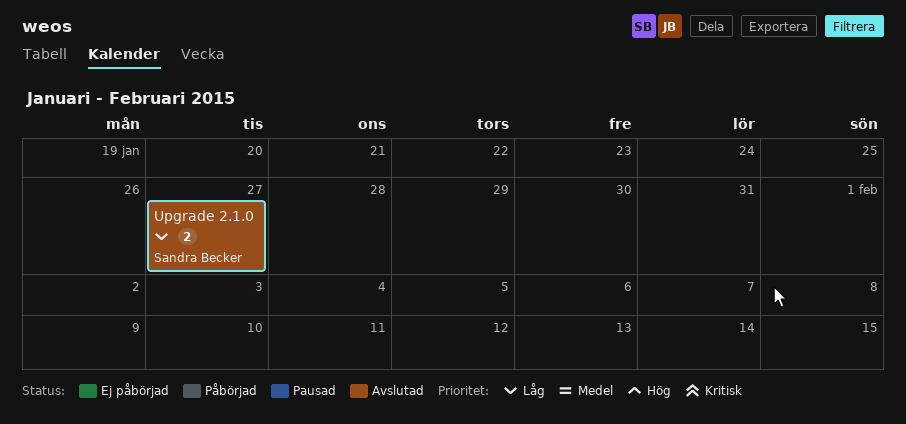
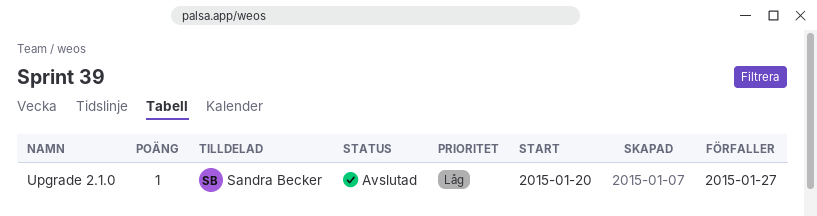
Upgrade 2.1.0, estimate: 2 -> 1

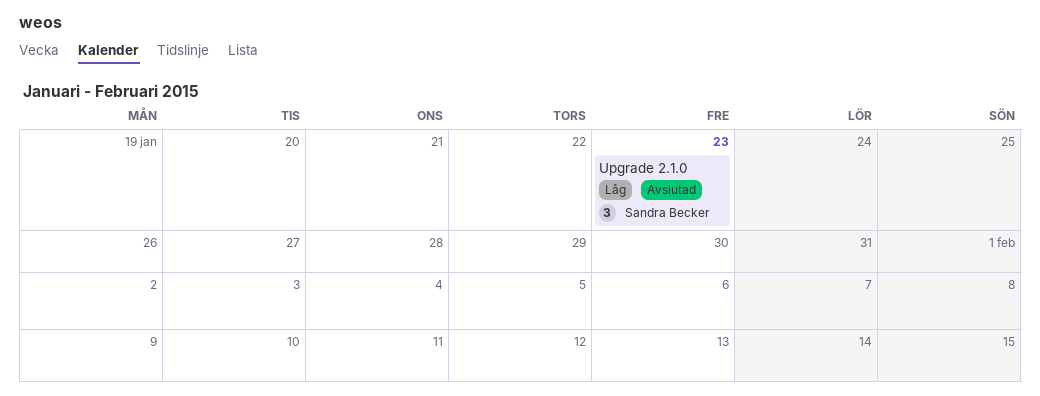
Upgrade 2.1.0, estimate: 1 -> 3
Upgrade 2.1.0, due: Jan 27 -> Jan 23

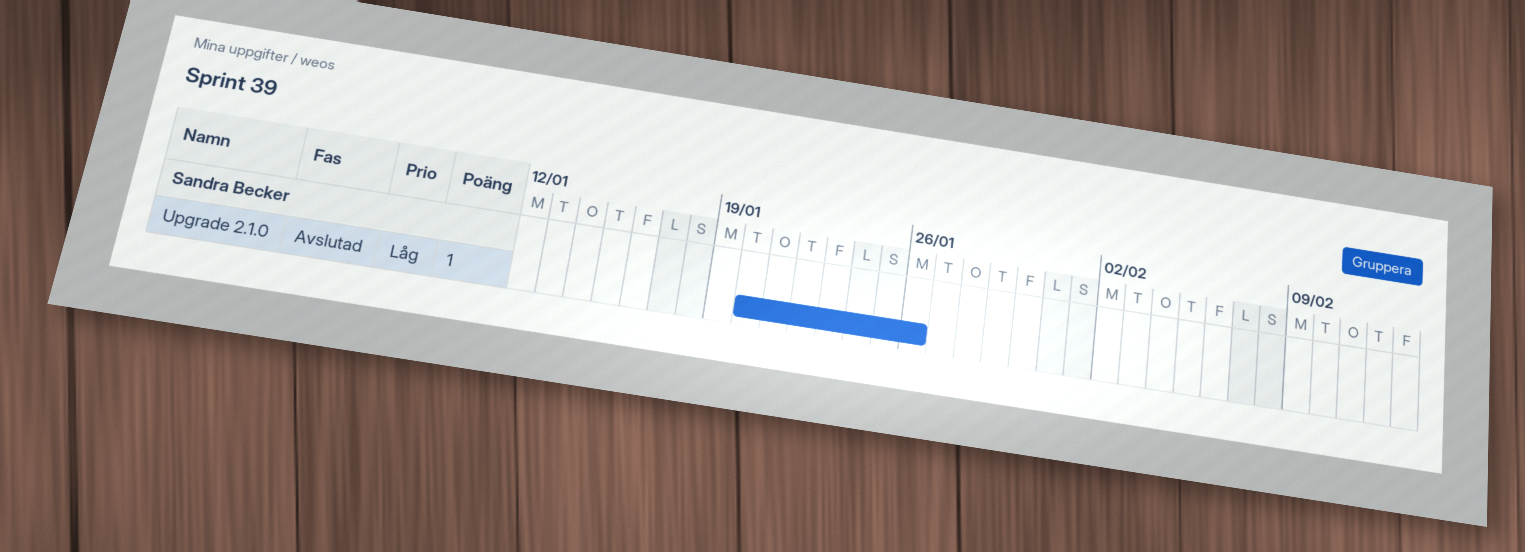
Upgrade 2.1.0, estimate: 3 -> 1
Upgrade 2.1.0, due: Jan 23 -> Jan 26

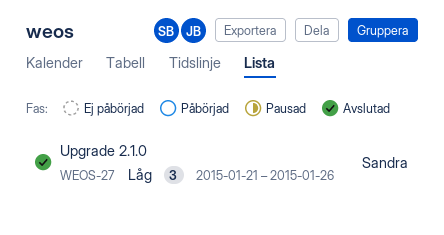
Upgrade 2.1.0, estimate: 1 -> 3
Upgrade 2.1.0, start: Jan 20 -> Jan 21

